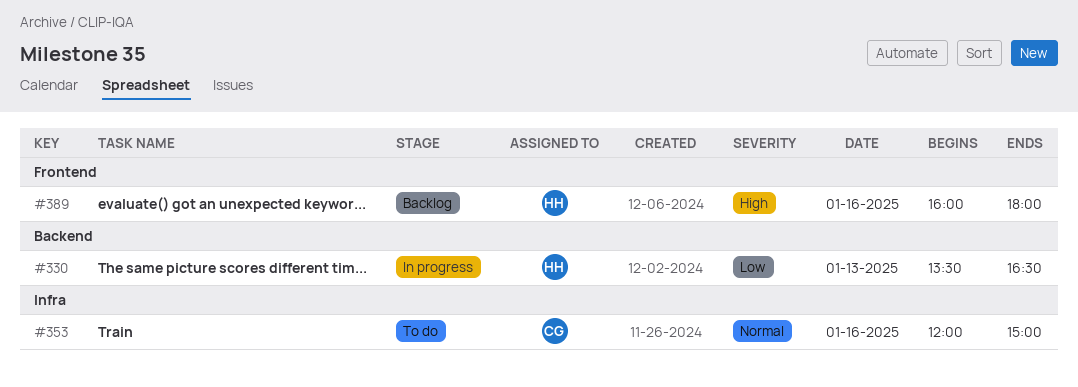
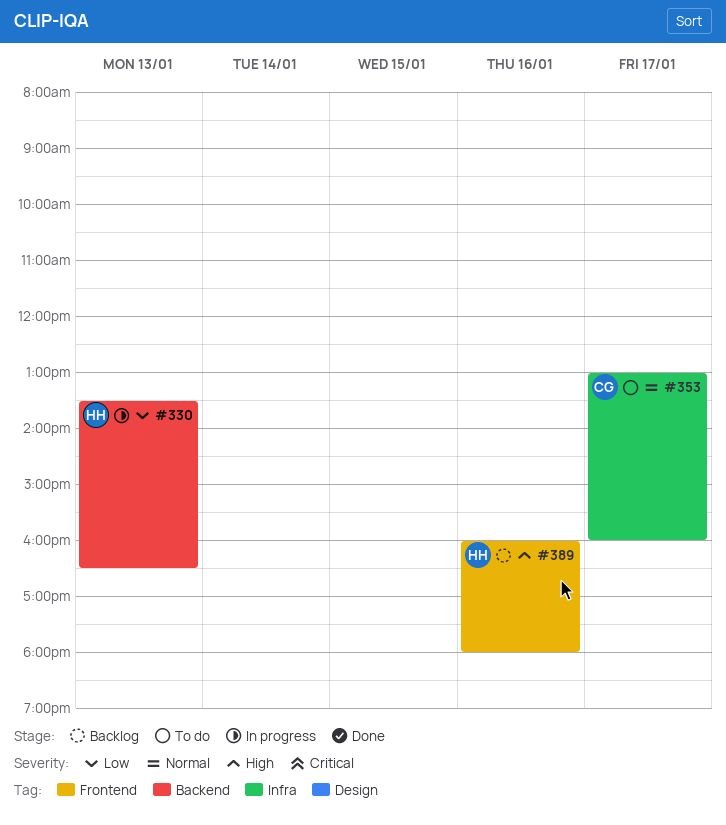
#353, day: Jan 16 -> Jan 17
#353, begins: 12:00 -> 13:00
#353, ends: 15:00 -> 16:00

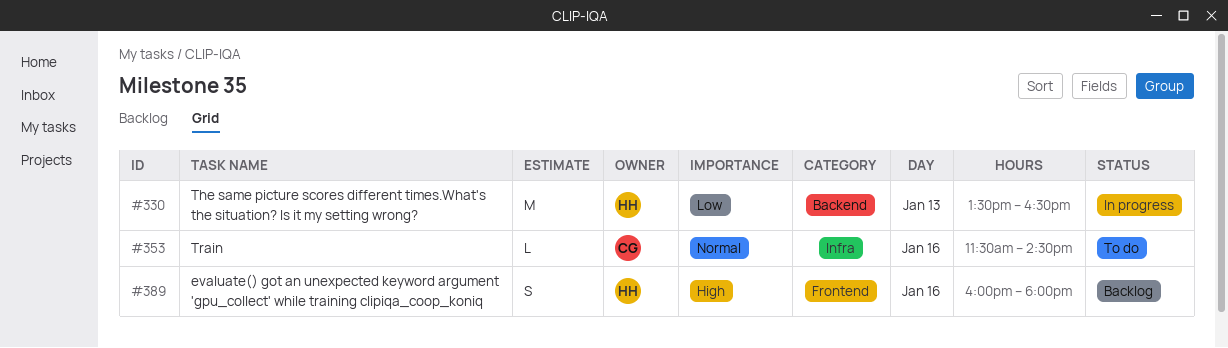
#353, day: Jan 17 -> Jan 16
#353, begins: 13:00 -> 11:30
#353, ends: 16:00 -> 14:30

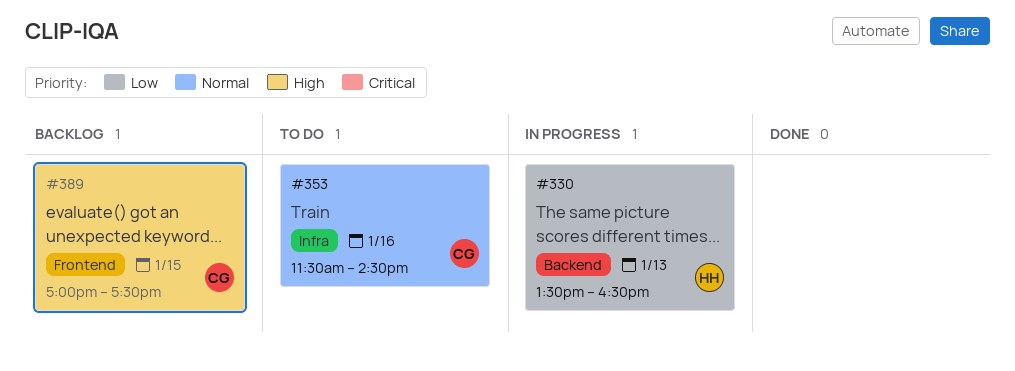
#389, owner: HH -> CG
#389, day: Jan 16 -> Jan 15
#389, begins: 16:00 -> 17:00
#389, ends: 18:00 -> 17:30

